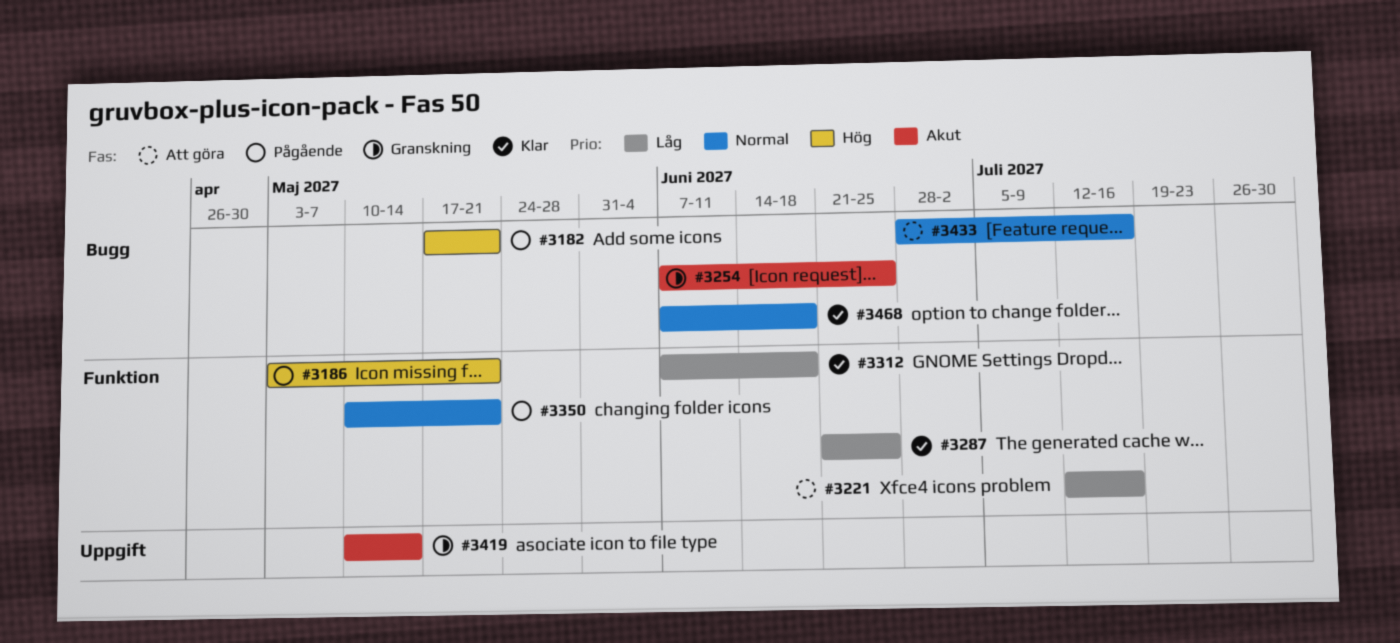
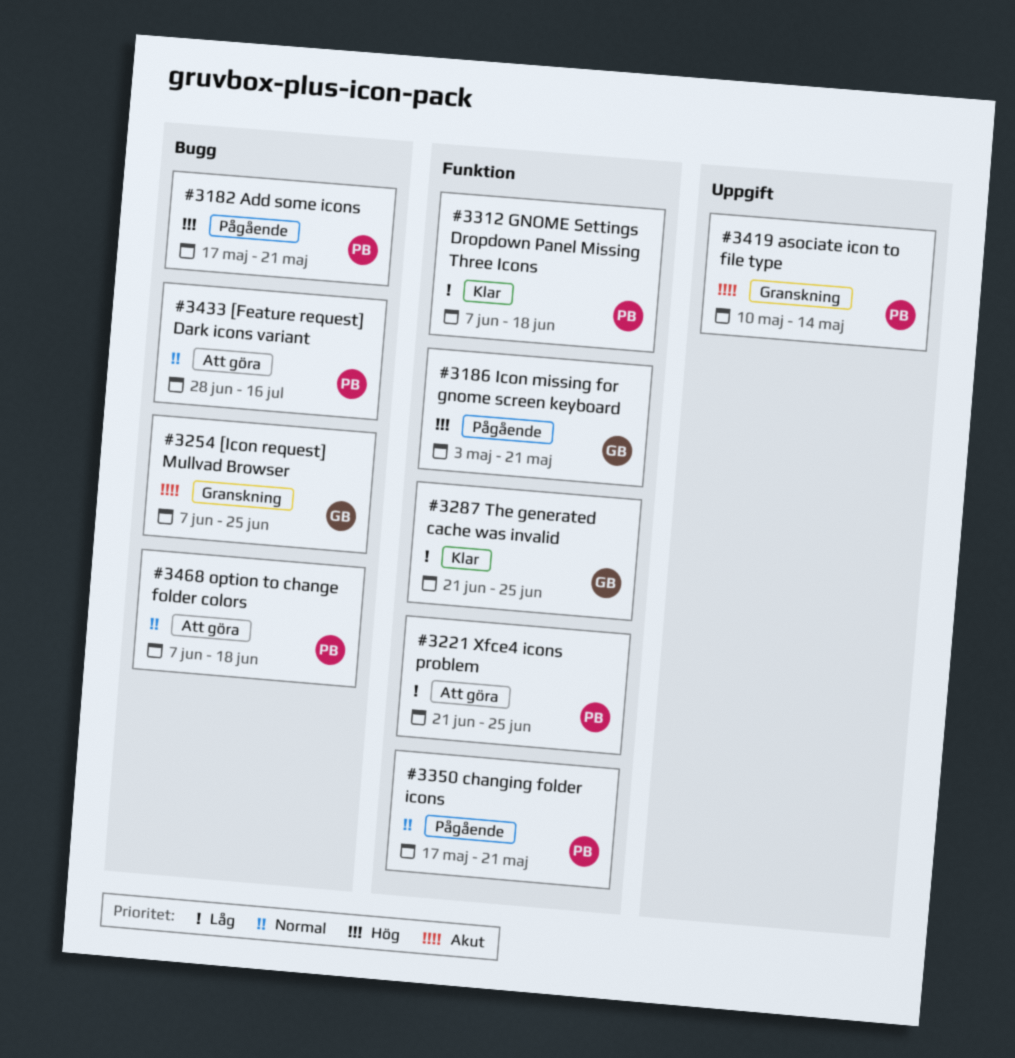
#3221, start: Jul 12 -> Jun 21
#3221, due: Jul 16 -> Jun 25
#3350, start: May 10 -> May 17
#3468, status: Klar -> Att göra

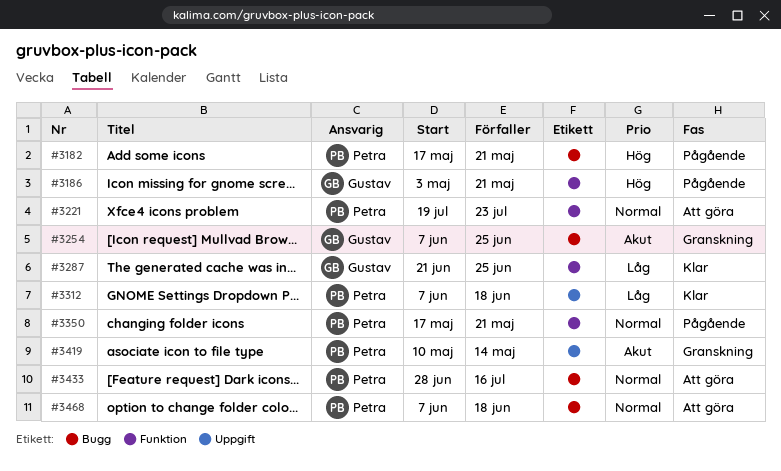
#3221, priority: Låg -> Normal
#3221, start: Jun 21 -> Jul 19
#3221, due: Jun 25 -> Jul 23
#3312, label: Funktion -> Uppgift

